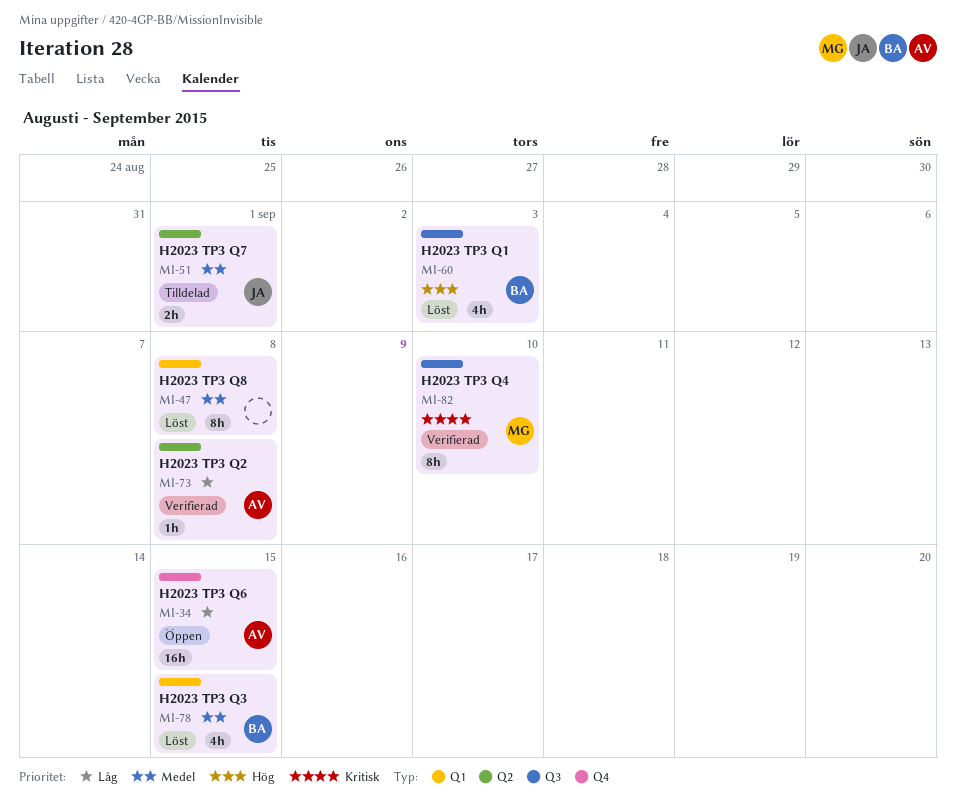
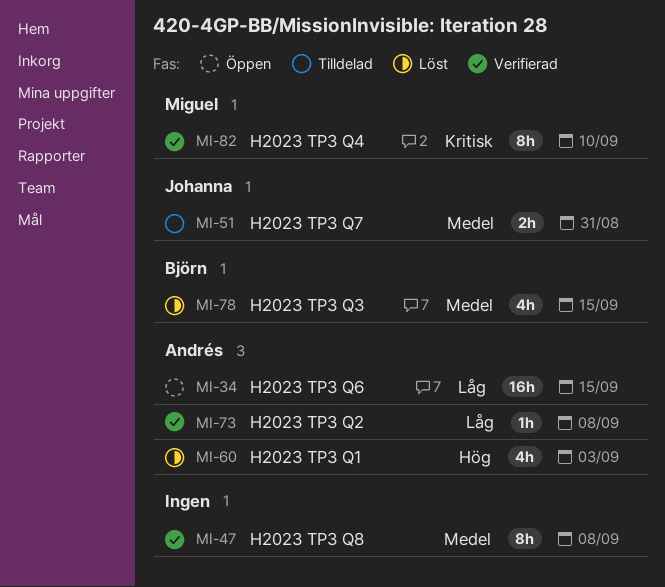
MI-47, status: Löst -> Verifierad
MI-51, due: Sep 1 -> Aug 31
MI-60, owner: Björn -> Andrés

